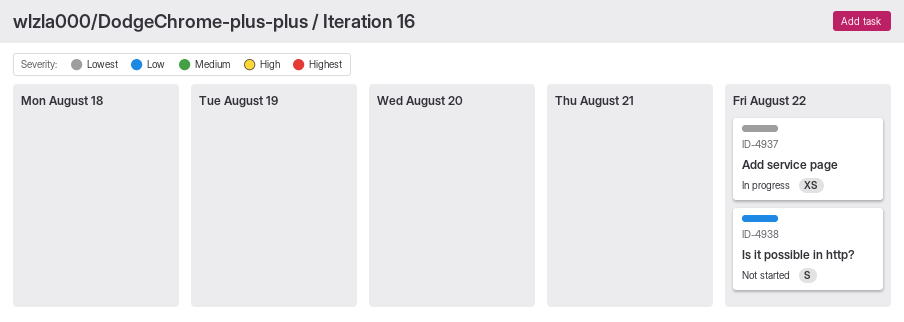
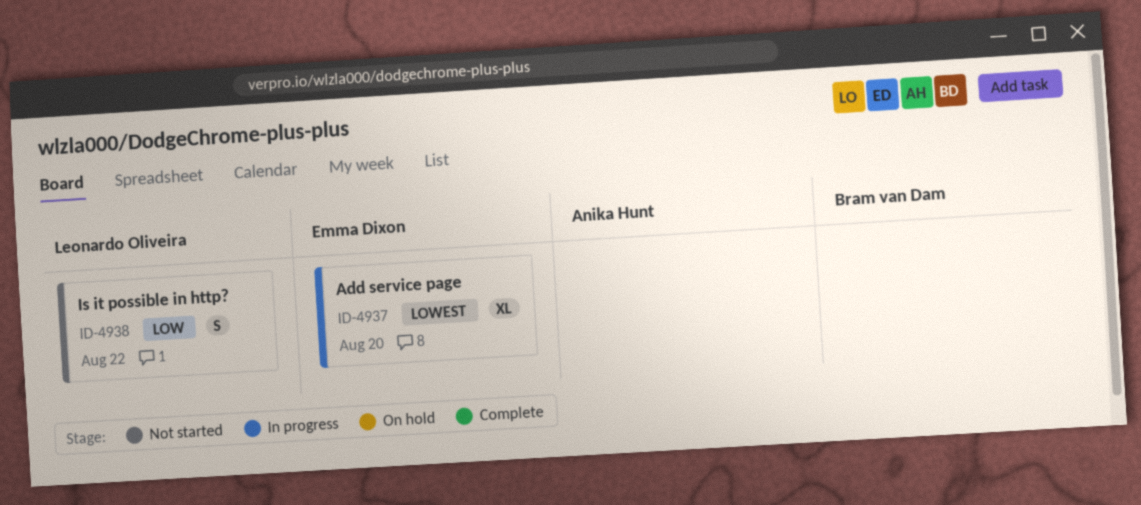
ID-4937, estimate: XS -> XL
ID-4937, due: Aug 22 -> Aug 20

